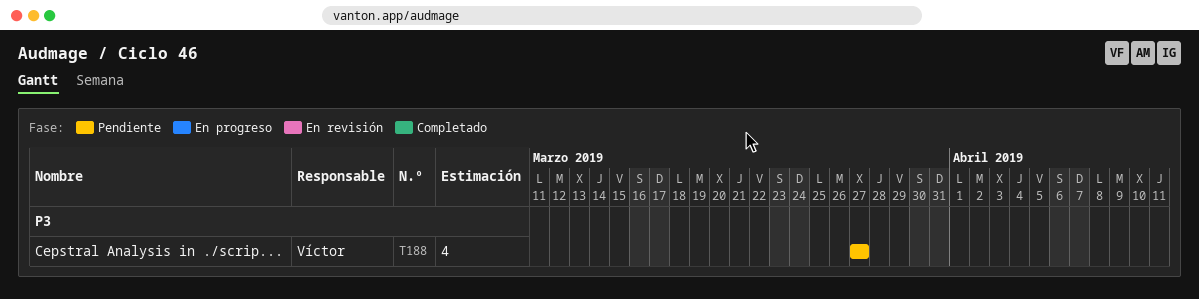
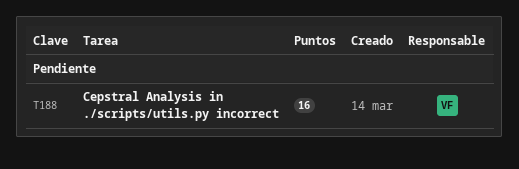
T188, estimate: 4 -> 16

